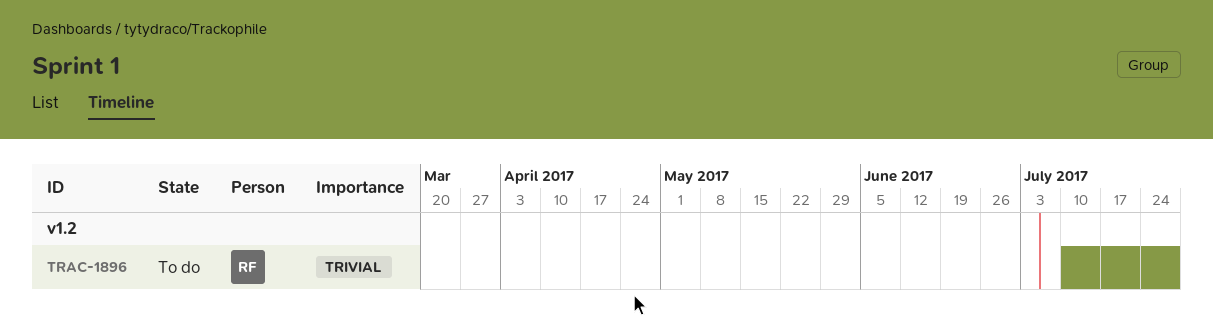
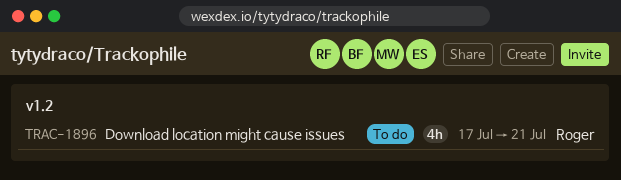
TRAC-1896, start: Jul 10 -> Jul 17
TRAC-1896, due: Jul 28 -> Jul 21

